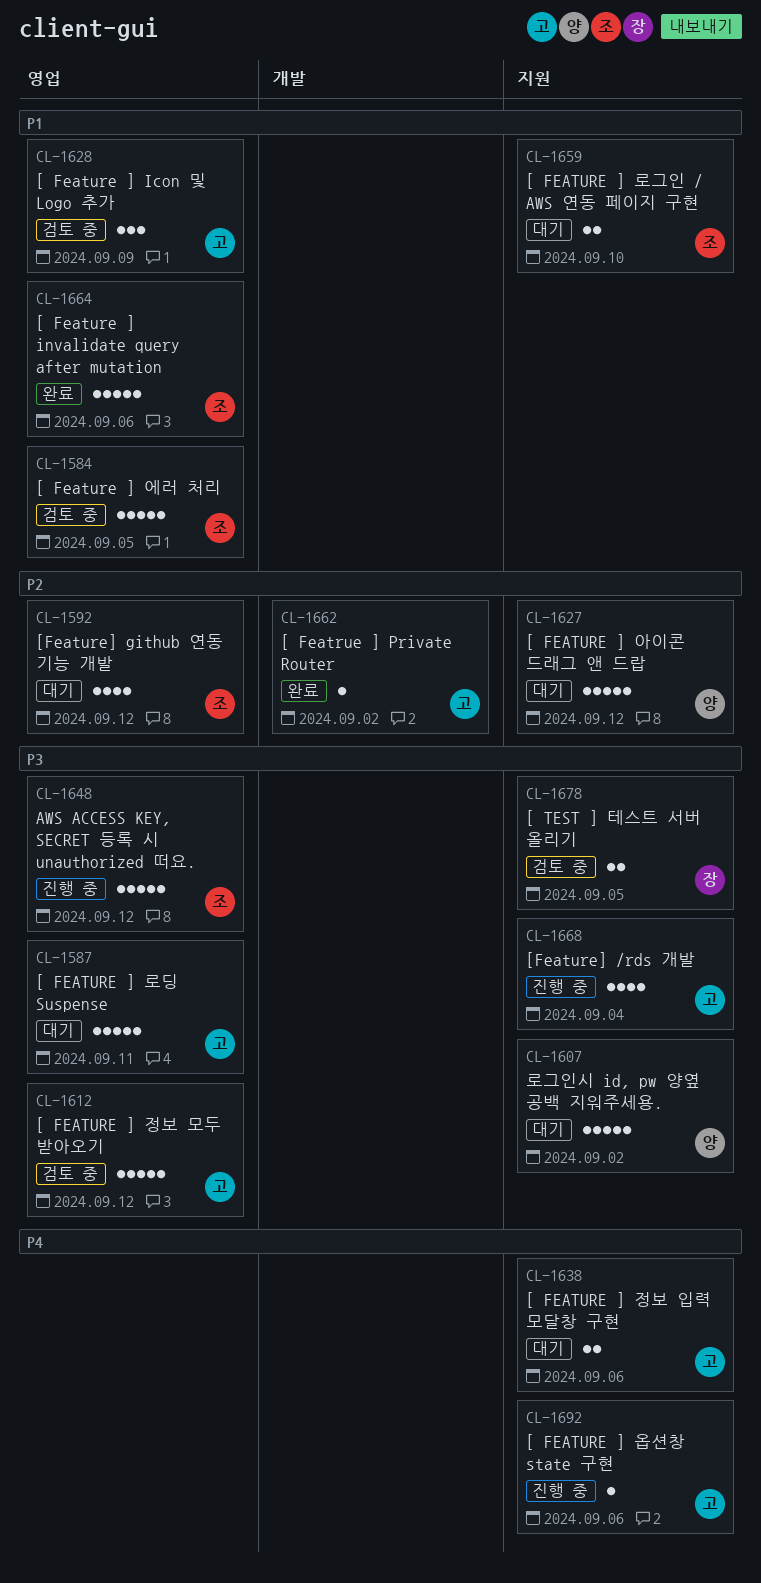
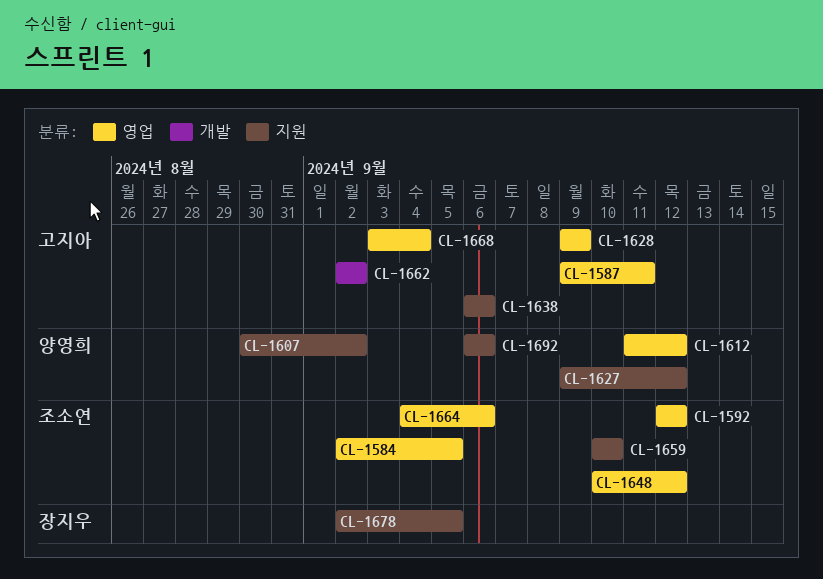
CL-1612, owner: 고지아 -> 양영희
CL-1668, label: 지원 -> 영업
CL-1692, owner: 고지아 -> 양영희

